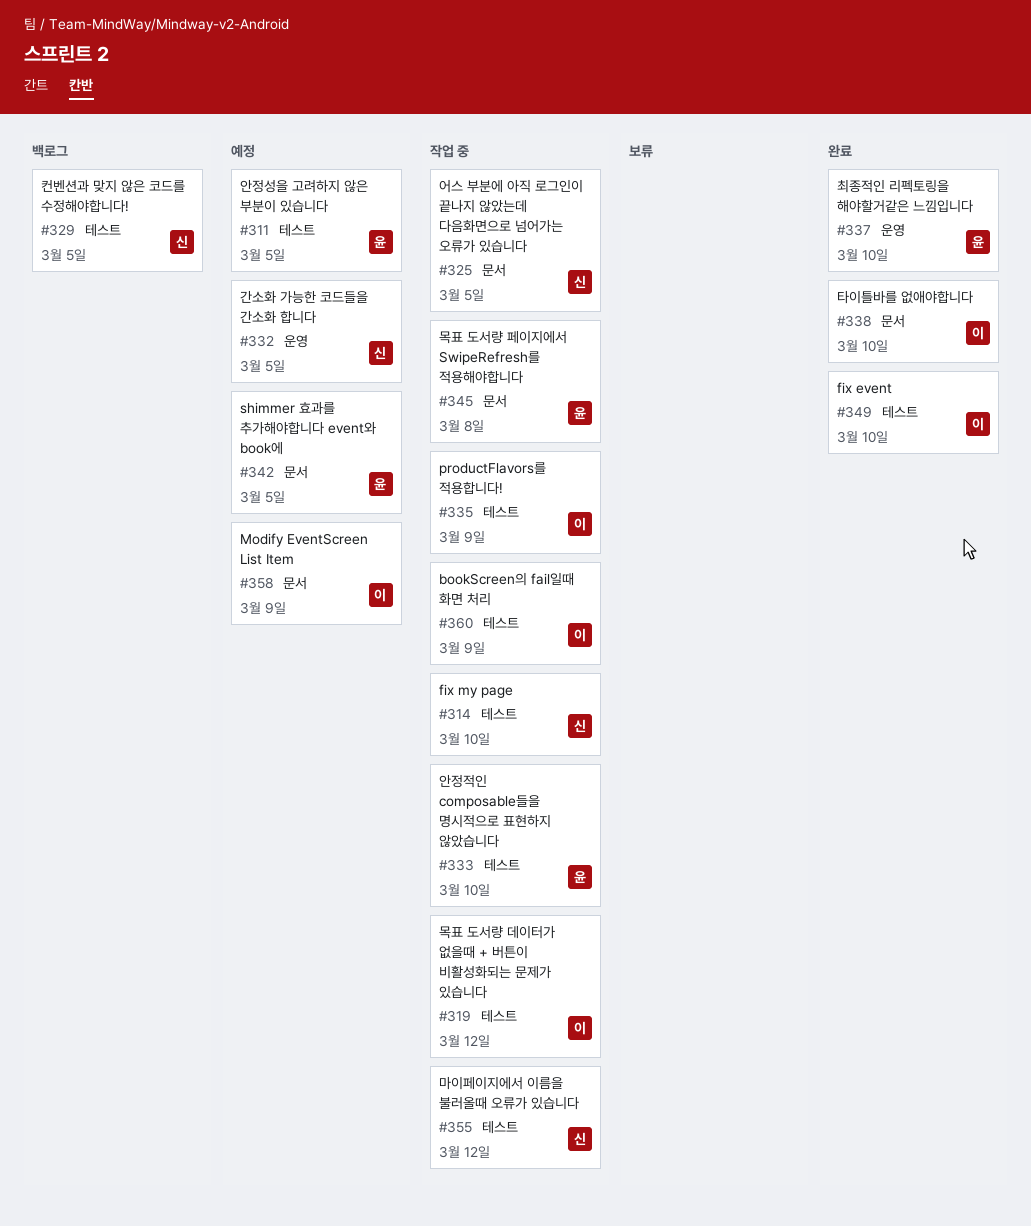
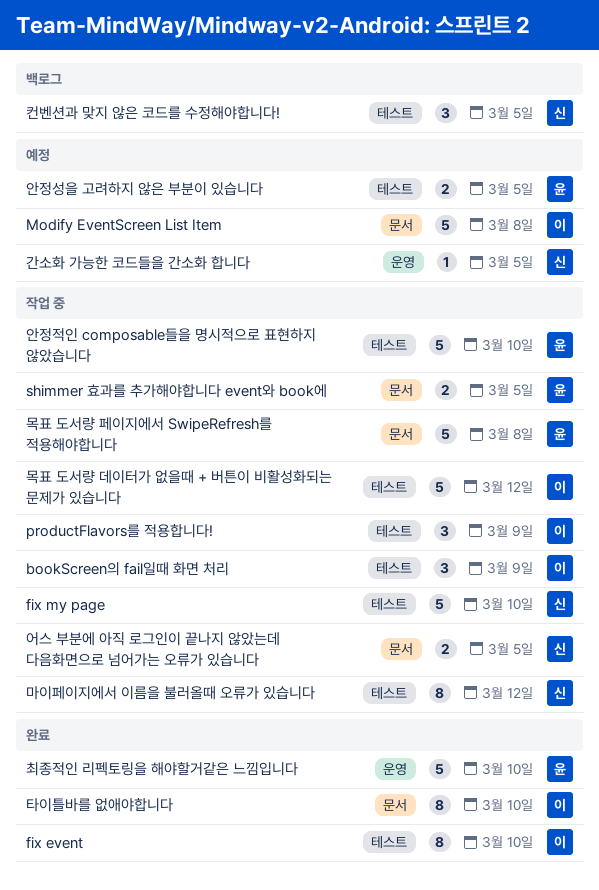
Modify EventScreen List Item, due: Mar 9 -> Mar 8
shimmer 효과를 추가해야합니다 event와 book에, status: 예정 -> 작업 중

